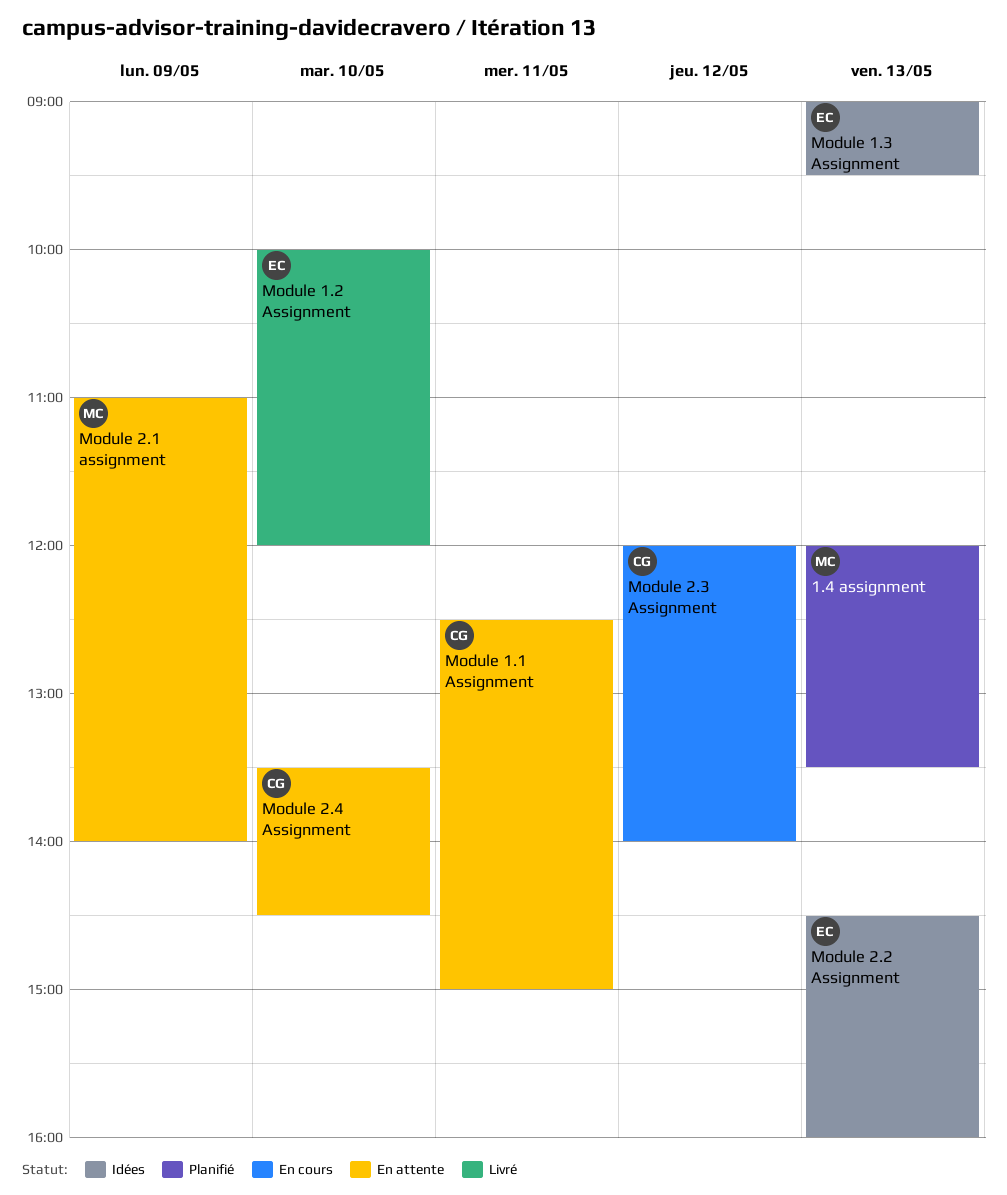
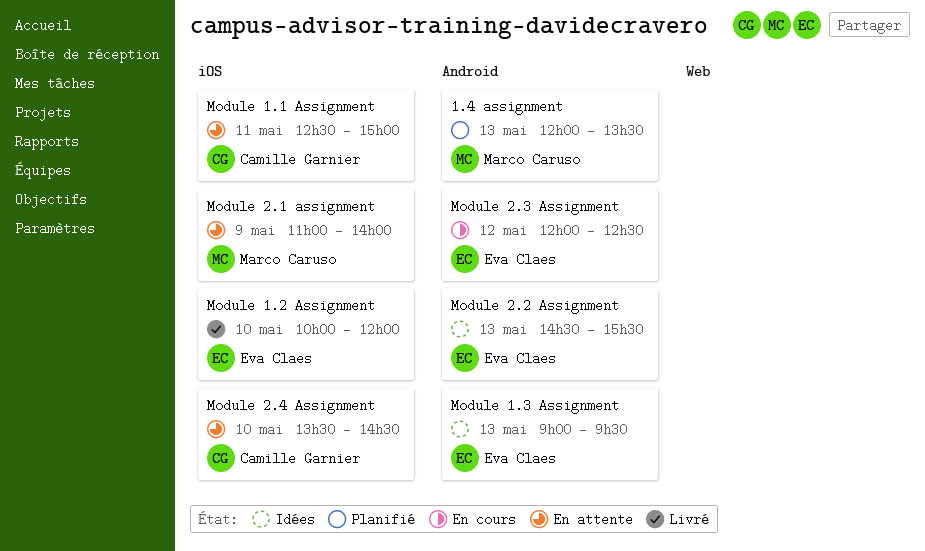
Module 2.2 Assignment, ends: 16:00 -> 15:30
Module 2.3 Assignment, owner: Camille Garnier -> Eva Claes
Module 2.3 Assignment, ends: 14:00 -> 12:30

